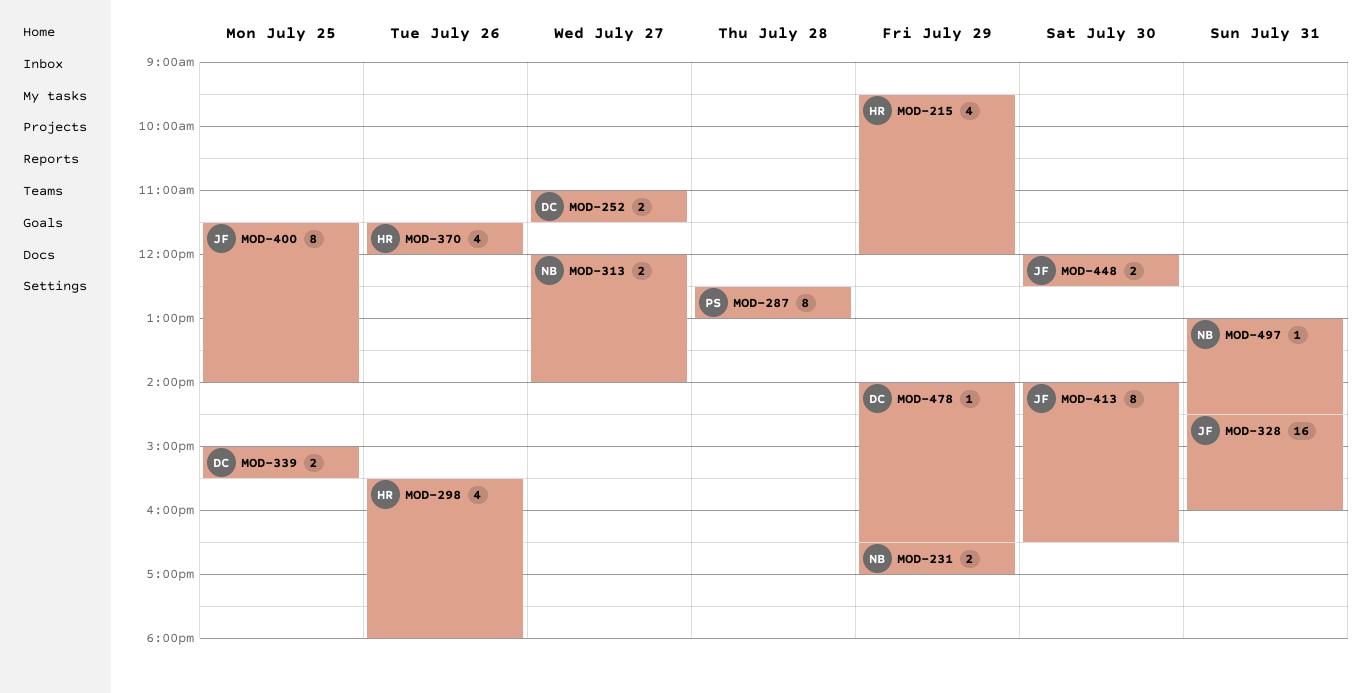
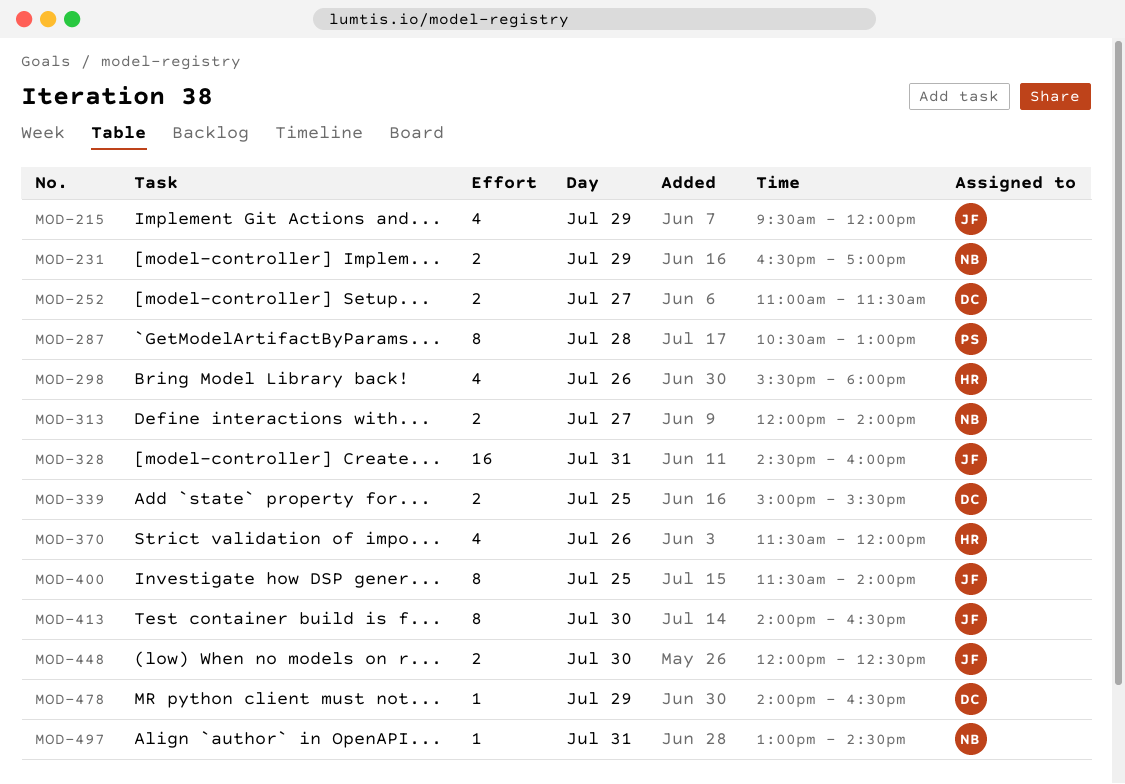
MOD-215, owner: HR -> JF
MOD-287, begins: 12:30 -> 10:30

